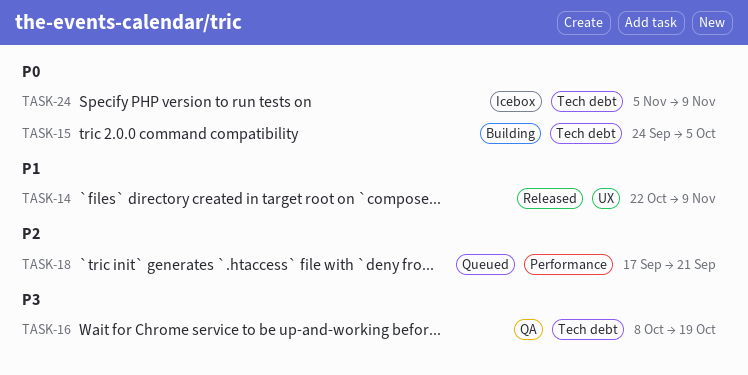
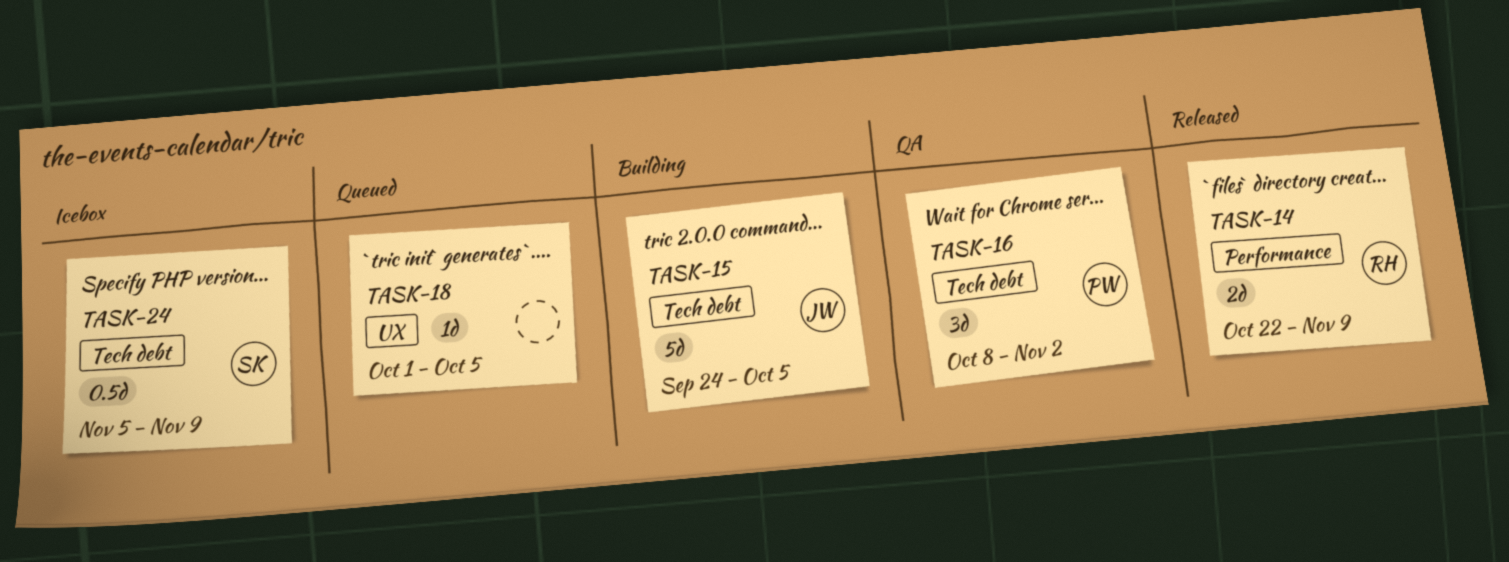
TASK-14, label: UX -> Performance
TASK-16, due: Oct 19 -> Nov 2
TASK-18, label: Performance -> UX
TASK-18, start: Sep 17 -> Oct 1
TASK-18, due: Sep 21 -> Oct 5

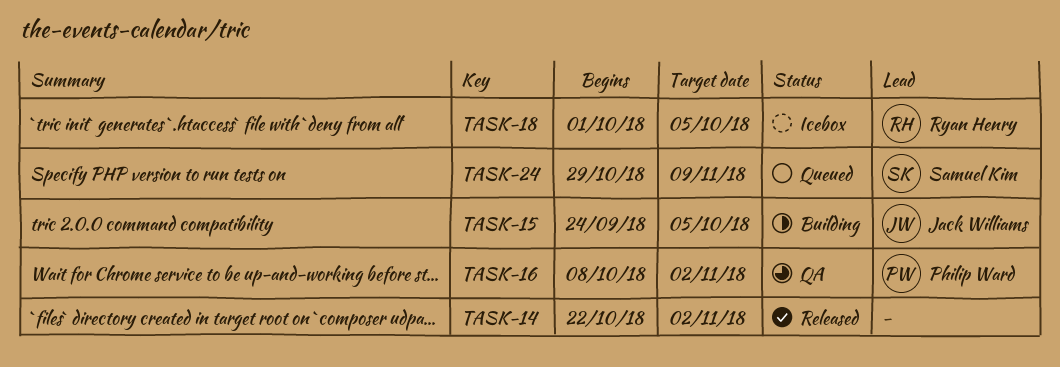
TASK-14, owner: Ryan Henry -> none
TASK-14, due: Nov 9 -> Nov 2
TASK-18, status: Queued -> Icebox
TASK-18, owner: none -> Ryan Henry
TASK-24, status: Icebox -> Queued
TASK-24, start: Nov 5 -> Oct 29

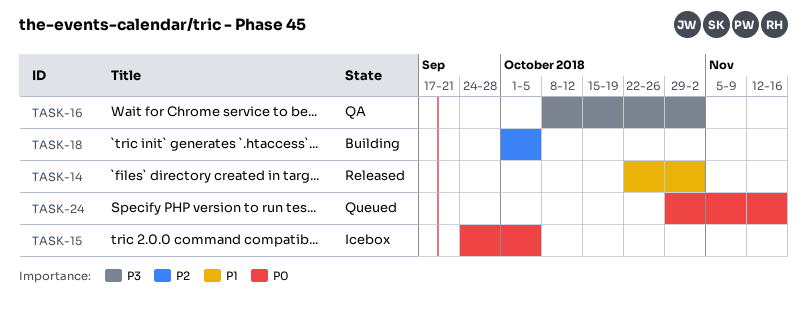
TASK-15, status: Building -> Icebox
TASK-18, status: Icebox -> Building
TASK-24, due: Nov 9 -> Nov 16

